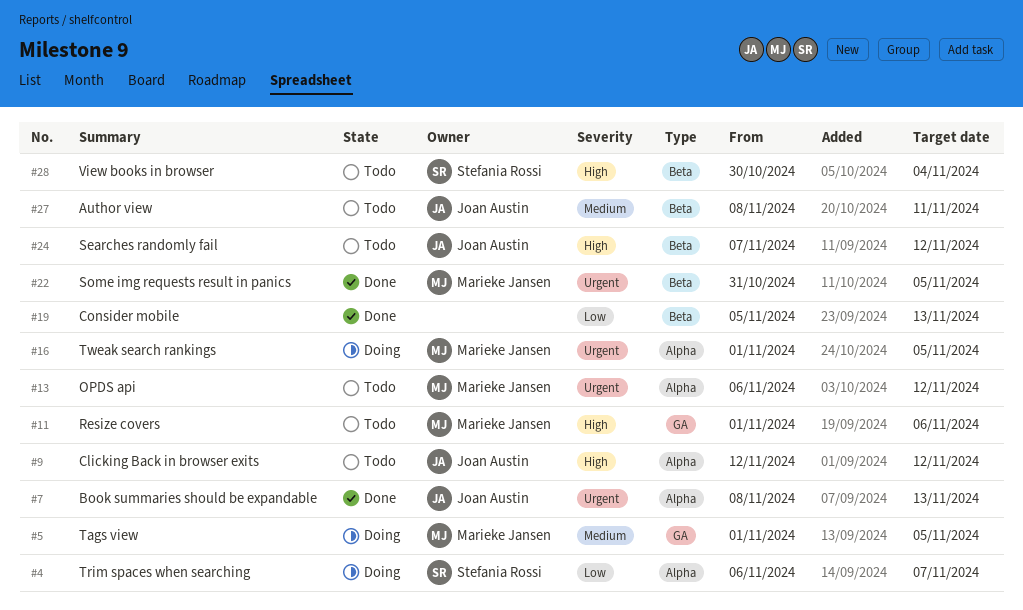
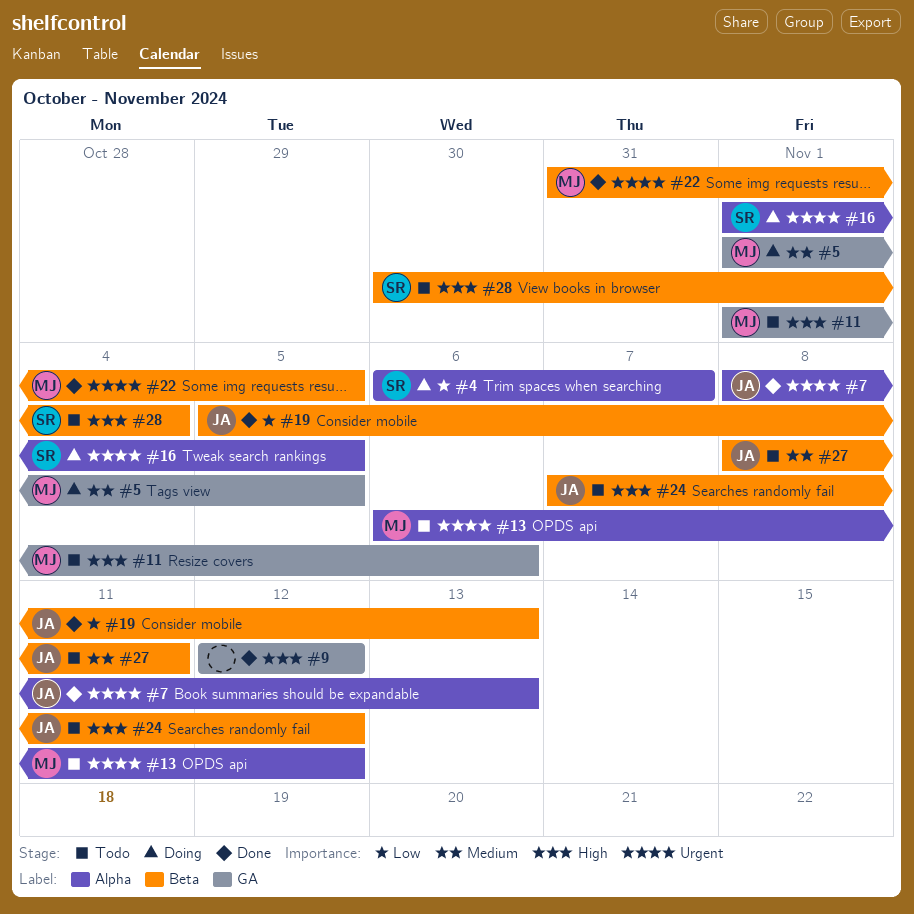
#9, status: Todo -> Done
#9, owner: Joan Austin -> none
#9, label: Alpha -> GA
#16, owner: Marieke Jansen -> Stefania Rossi
#19, owner: none -> Joan Austin

